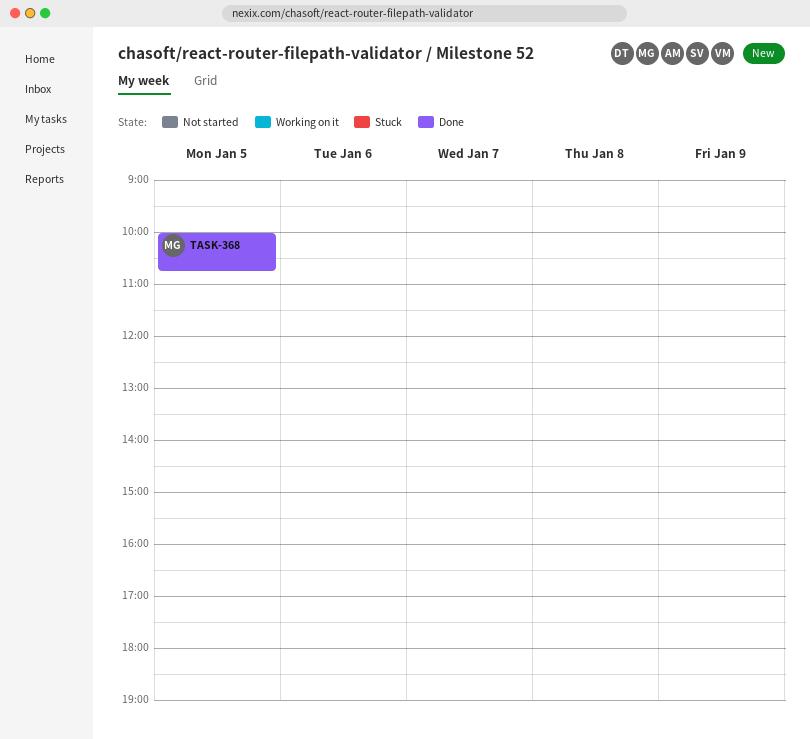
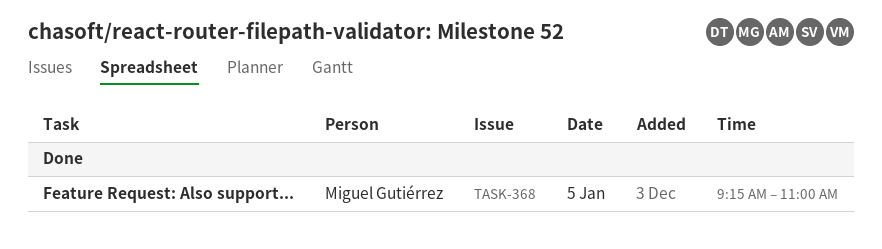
TASK-368, begins: 10:00 -> 09:15
TASK-368, ends: 10:45 -> 11:00

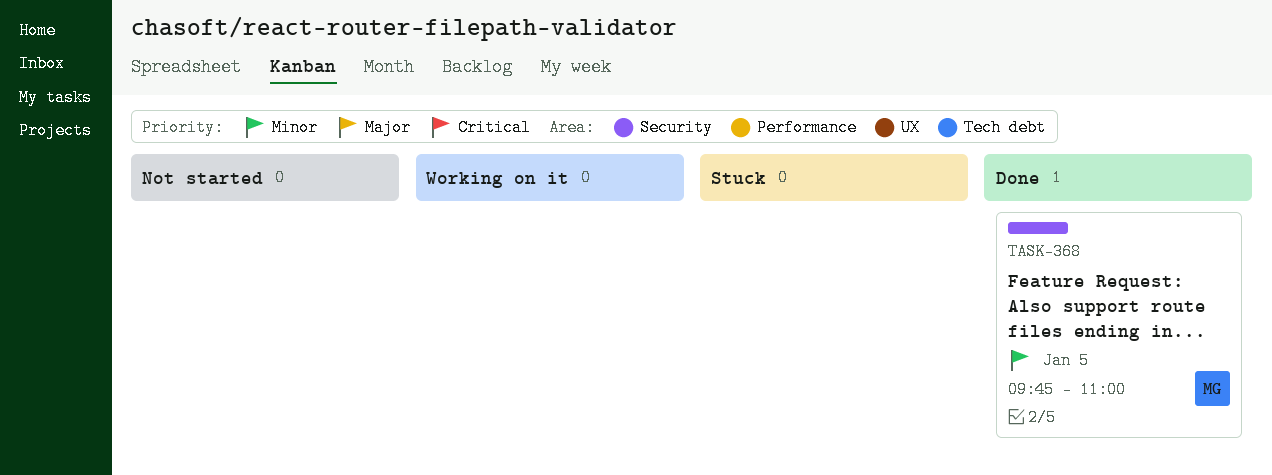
TASK-368, begins: 09:15 -> 09:45

